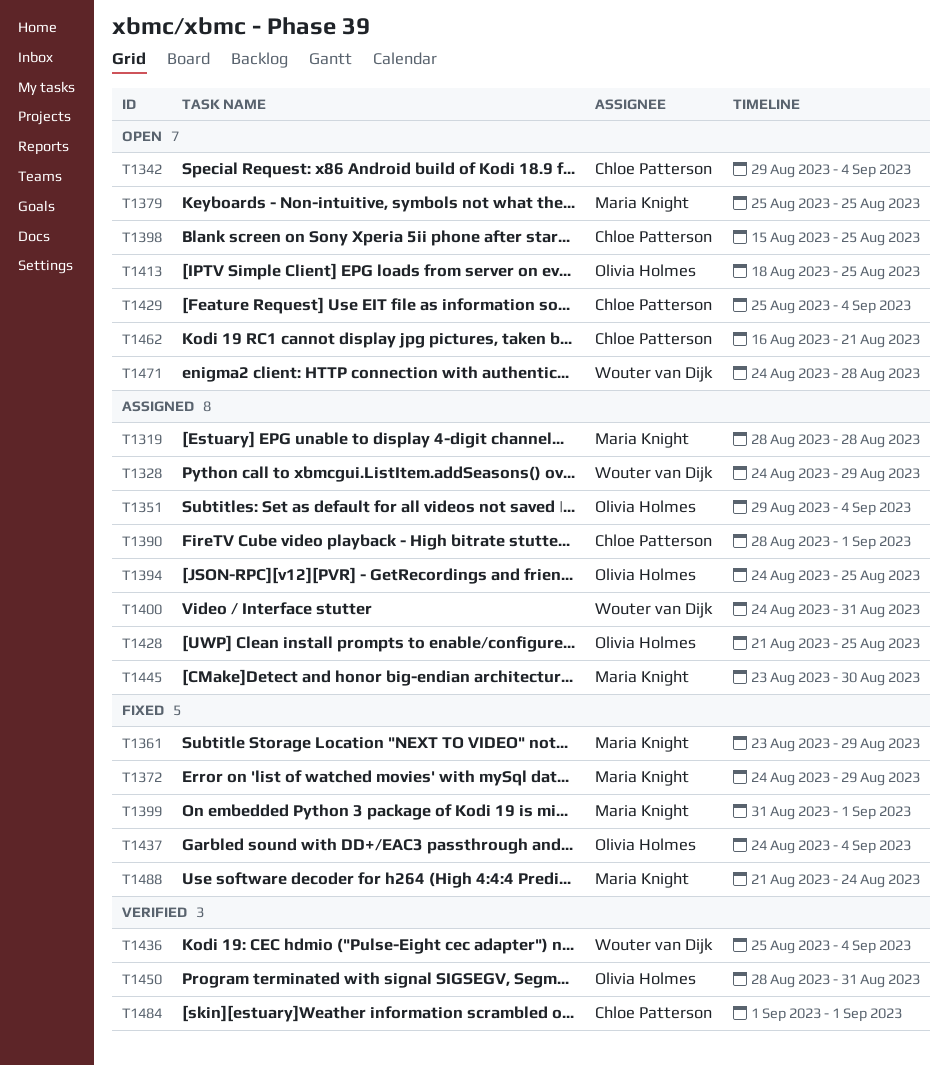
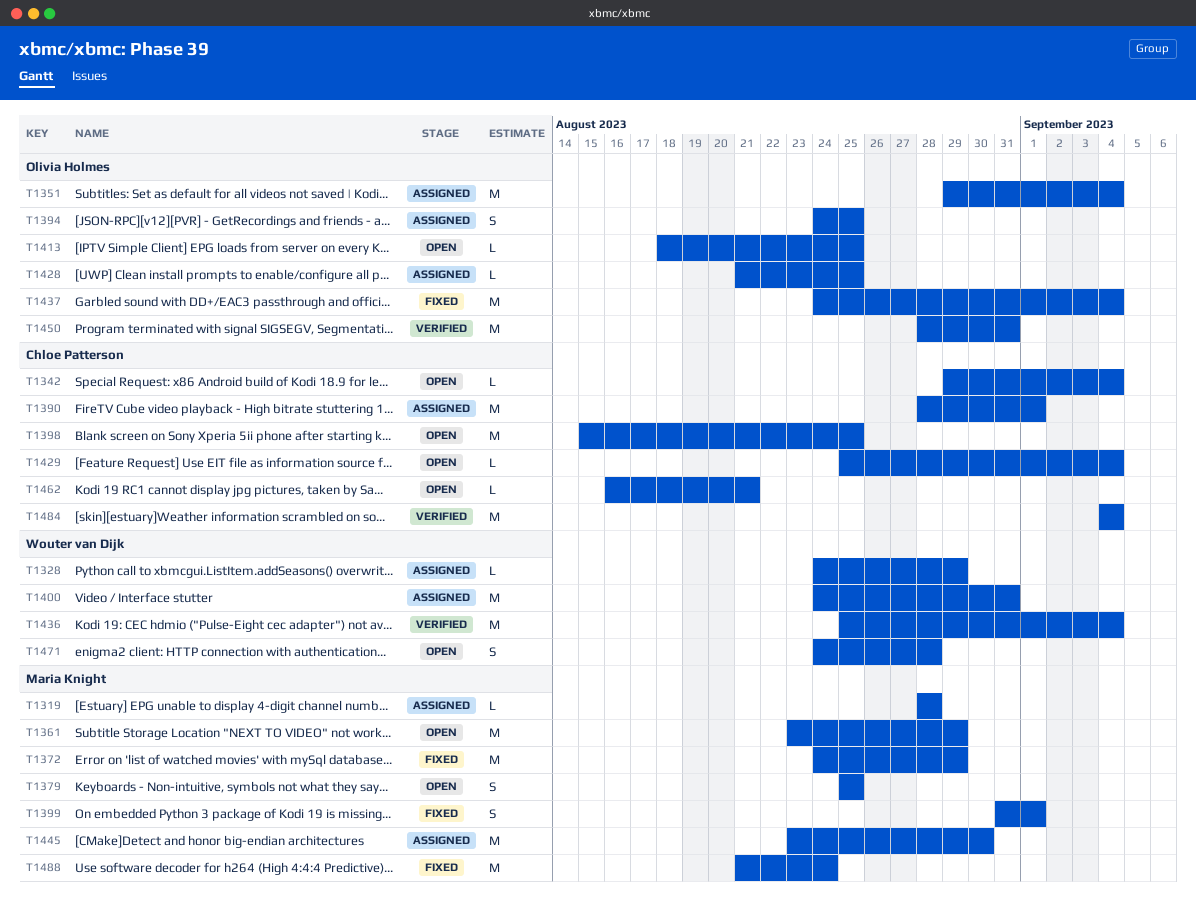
T1361, status: Fixed -> Open
T1484, start: Sep 1 -> Sep 4
T1484, due: Sep 1 -> Sep 4

